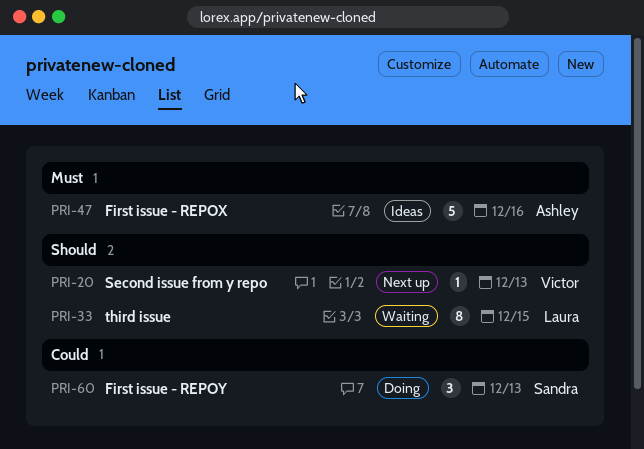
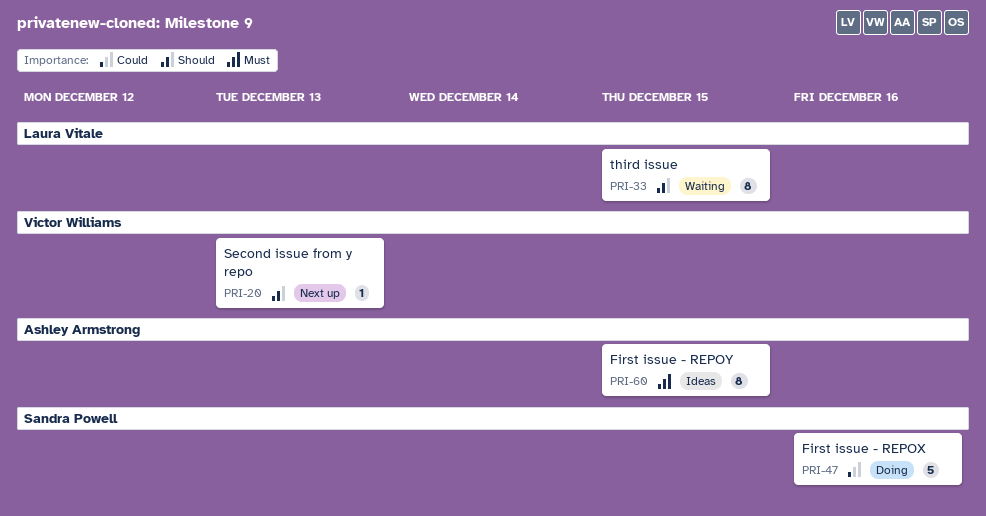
PRI-47, status: Ideas -> Doing
PRI-47, owner: Ashley Armstrong -> Sandra Powell
PRI-47, priority: Must -> Could
PRI-60, status: Doing -> Ideas
PRI-60, owner: Sandra Powell -> Ashley Armstrong
PRI-60, priority: Could -> Must
PRI-60, estimate: 3 -> 8
PRI-60, due: Dec 13 -> Dec 15

